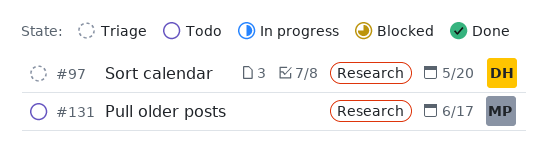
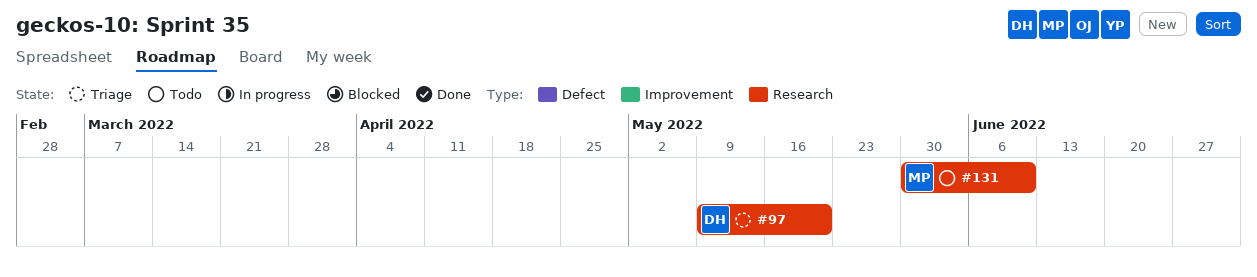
#131, due: Jun 17 -> Jun 10

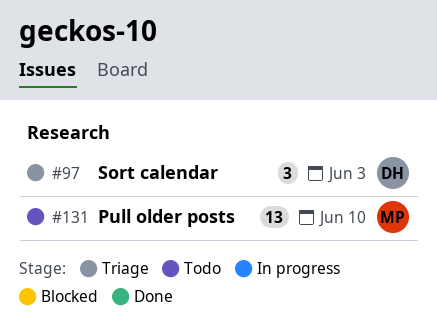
#97, due: May 20 -> Jun 3

